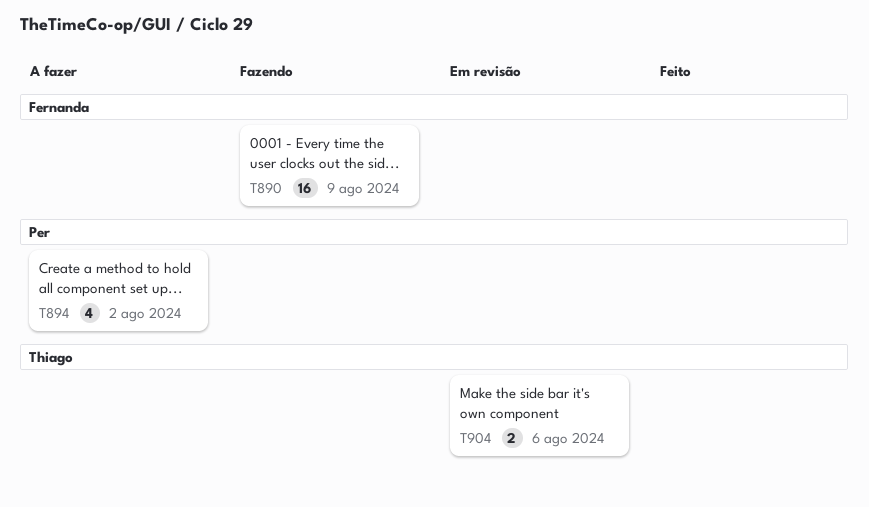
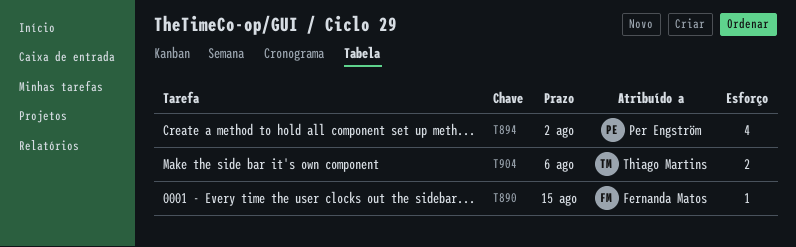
T890, estimate: 16 -> 1
T890, due: Aug 9 -> Aug 15

